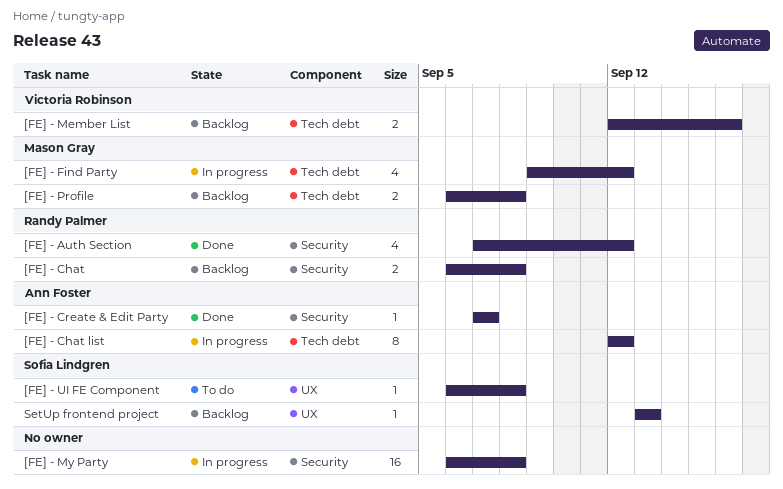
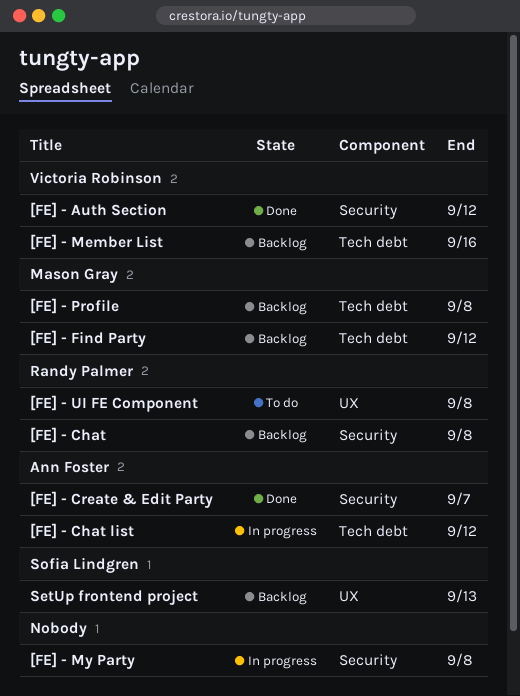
[FE] - Auth Section, owner: Randy Palmer -> Victoria Robinson
[FE] - Find Party, status: In progress -> Backlog
[FE] - UI FE Component, owner: Sofia Lindgren -> Randy Palmer

